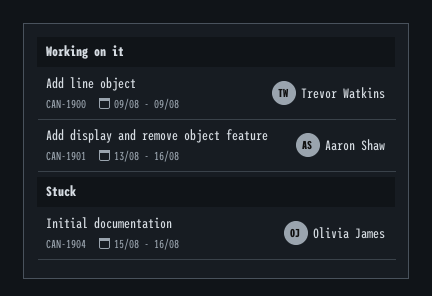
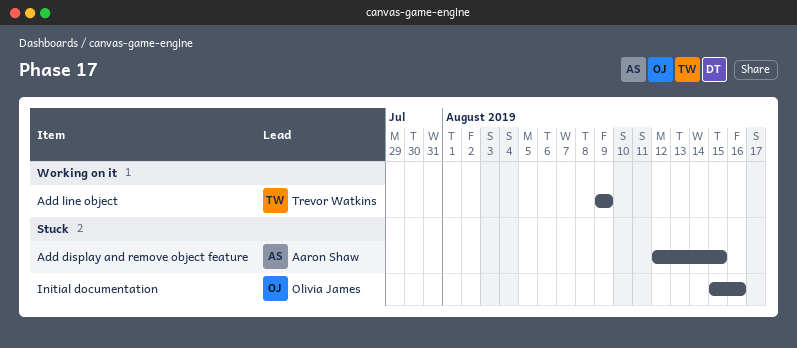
Add display and remove object feature, status: Working on it -> Stuck
Add display and remove object feature, start: Aug 13 -> Aug 12
Add display and remove object feature, due: Aug 16 -> Aug 15

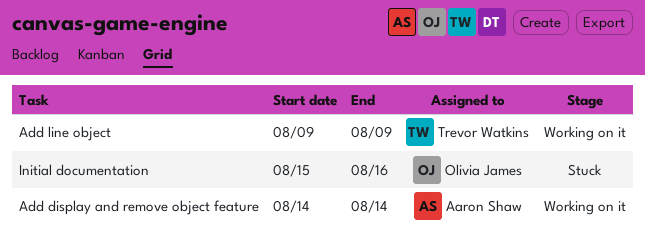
Add display and remove object feature, status: Stuck -> Working on it
Add display and remove object feature, start: Aug 12 -> Aug 14
Add display and remove object feature, due: Aug 15 -> Aug 14

